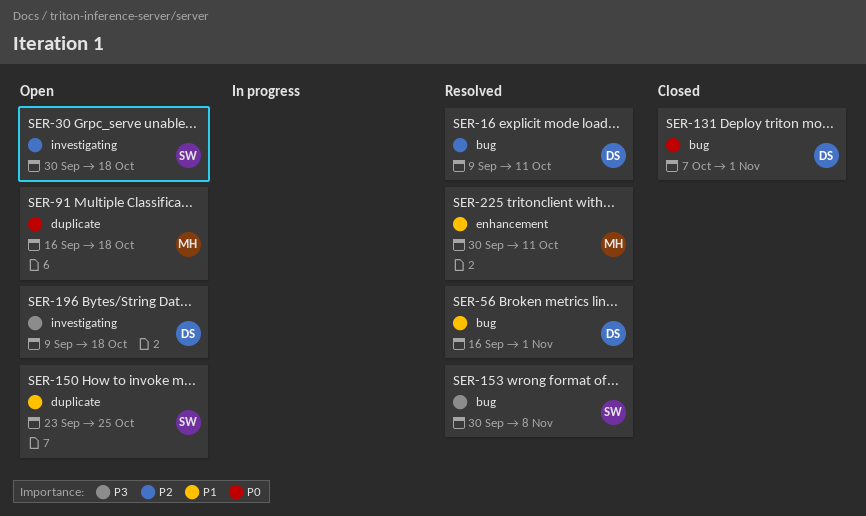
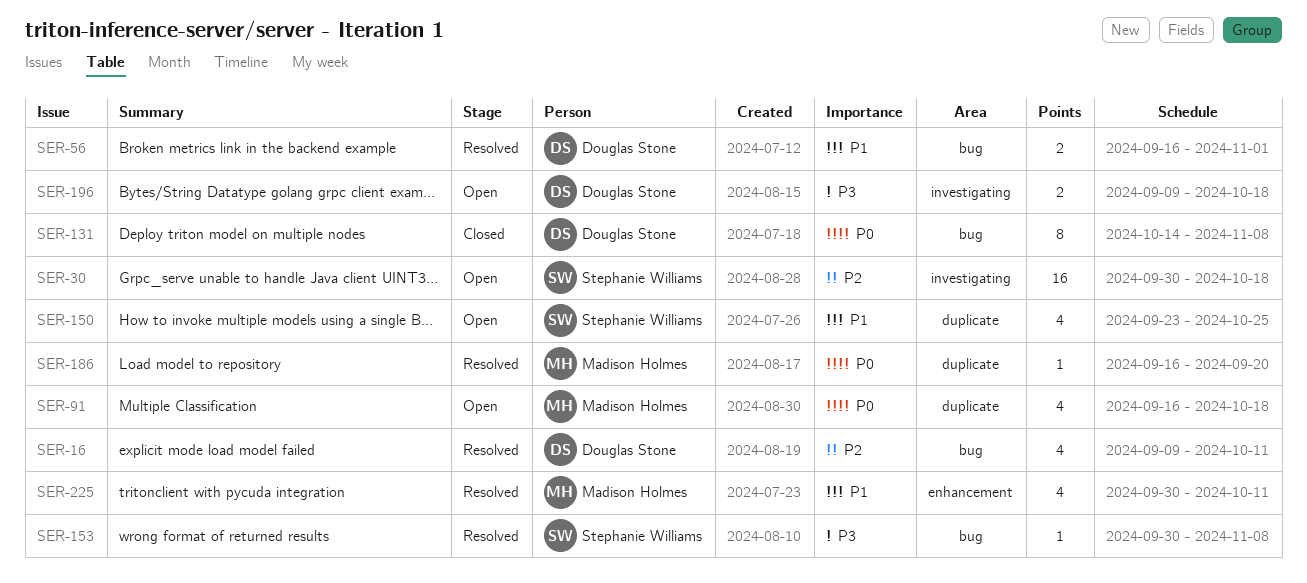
SER-131, start: Oct 7 -> Oct 14
SER-131, due: Nov 1 -> Nov 8
SER-186: none -> present

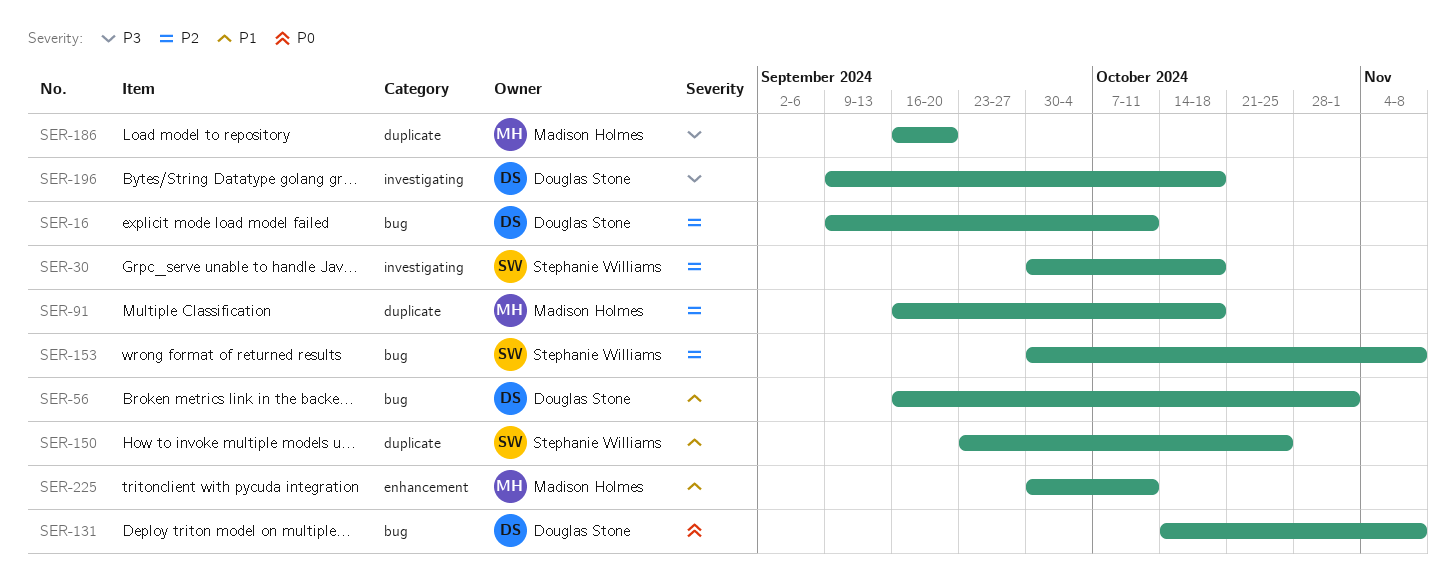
SER-91, priority: P0 -> P2
SER-153, priority: P3 -> P2
SER-186, priority: P0 -> P3

